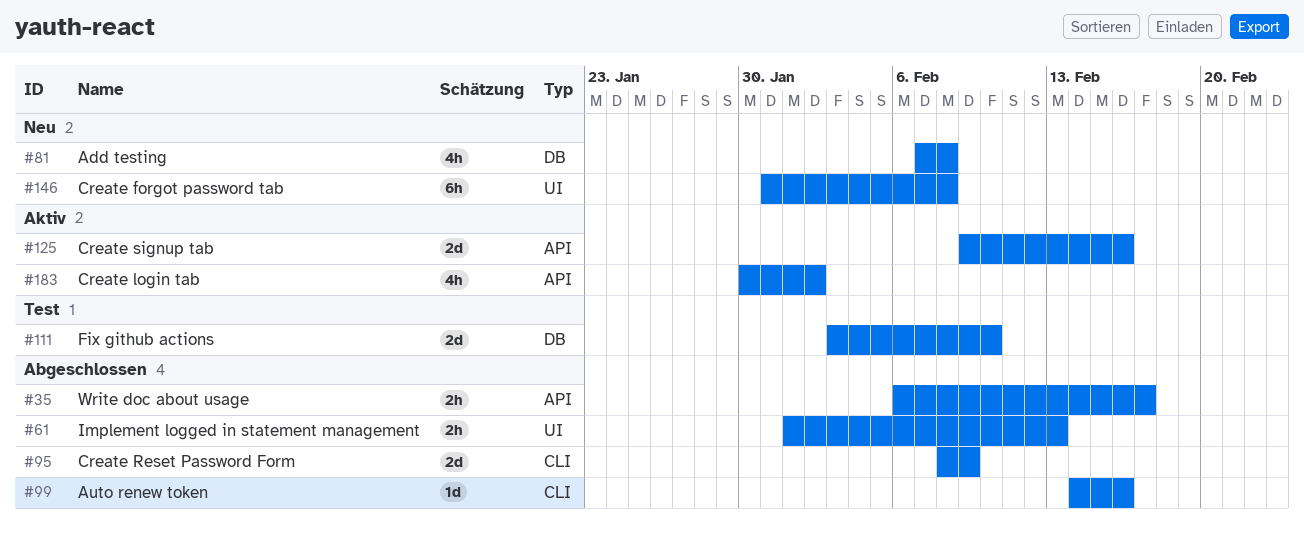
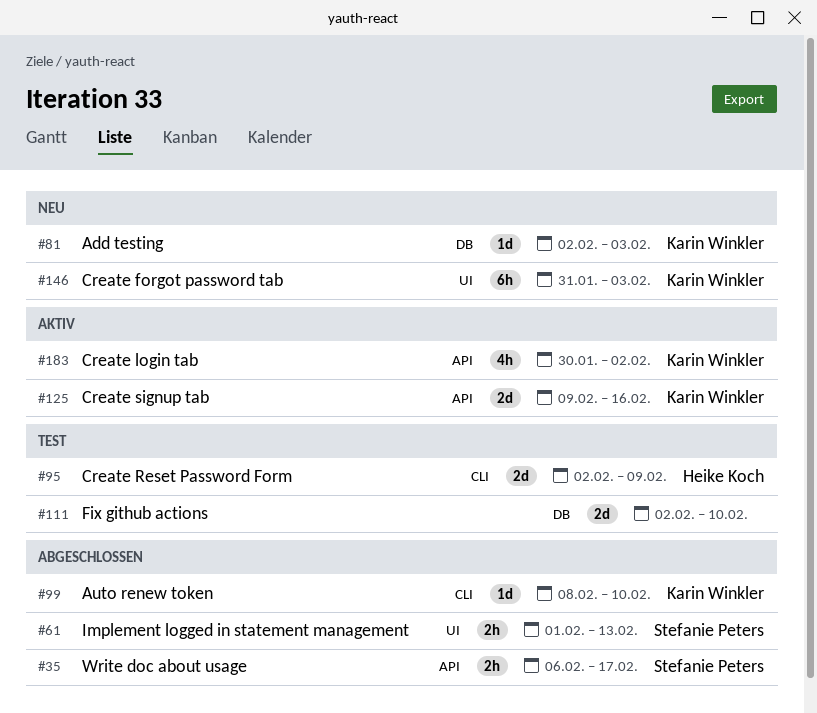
#81, estimate: 4h -> 1d
#81, start: Feb 7 -> Feb 2
#81, due: Feb 8 -> Feb 3
#95, status: Abgeschlossen -> Test
#95, start: Feb 8 -> Feb 2
#99, start: Feb 14 -> Feb 8
#99, due: Feb 16 -> Feb 10
#111, start: Feb 3 -> Feb 2
#146, due: Feb 8 -> Feb 3

